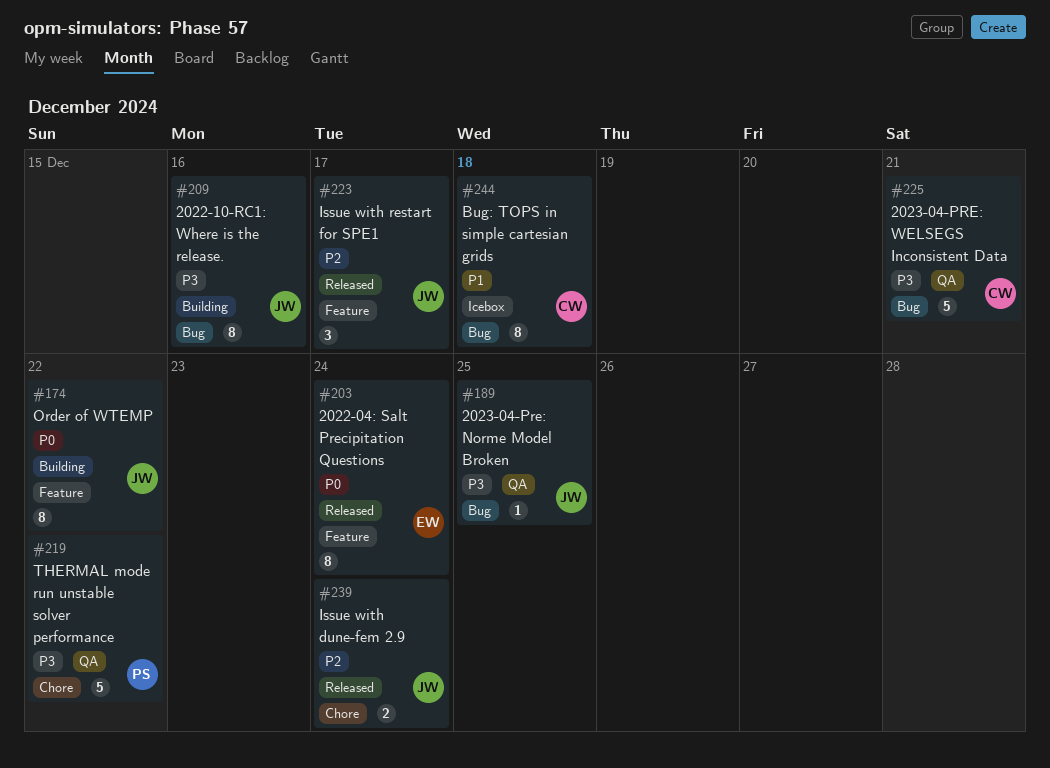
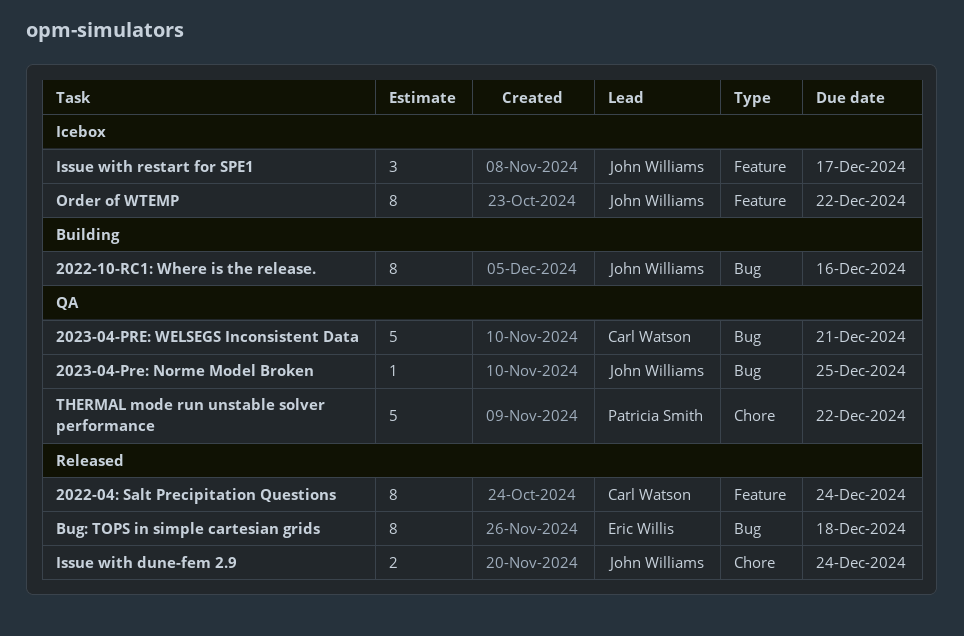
2022-04: Salt Precipitation Questions, owner: Eric Willis -> Carl Watson
Bug: TOPS in simple cartesian grids, status: Icebox -> Released
Bug: TOPS in simple cartesian grids, owner: Carl Watson -> Eric Willis
Issue with restart for SPE1, status: Released -> Icebox
Order of WTEMP, status: Building -> Icebox

